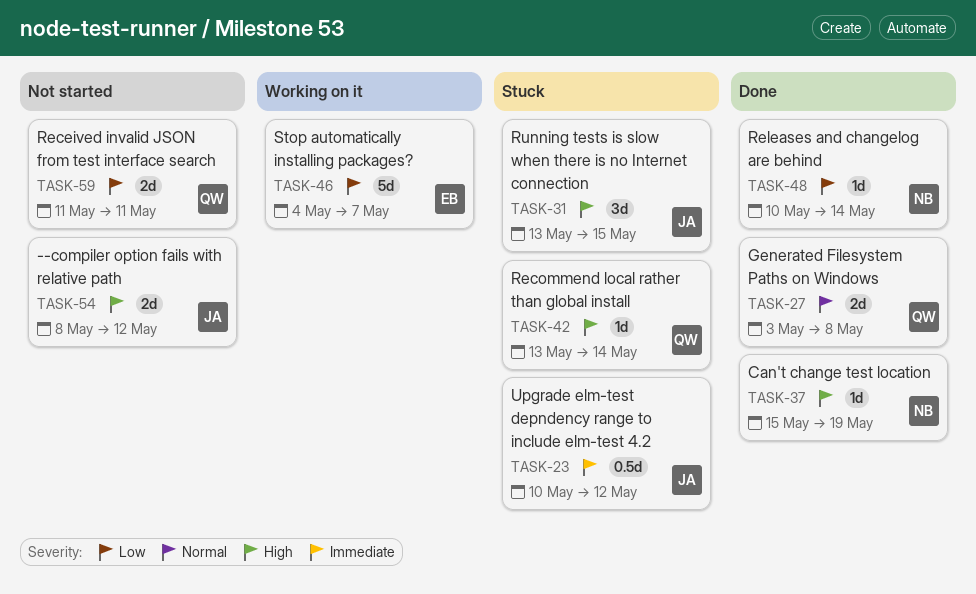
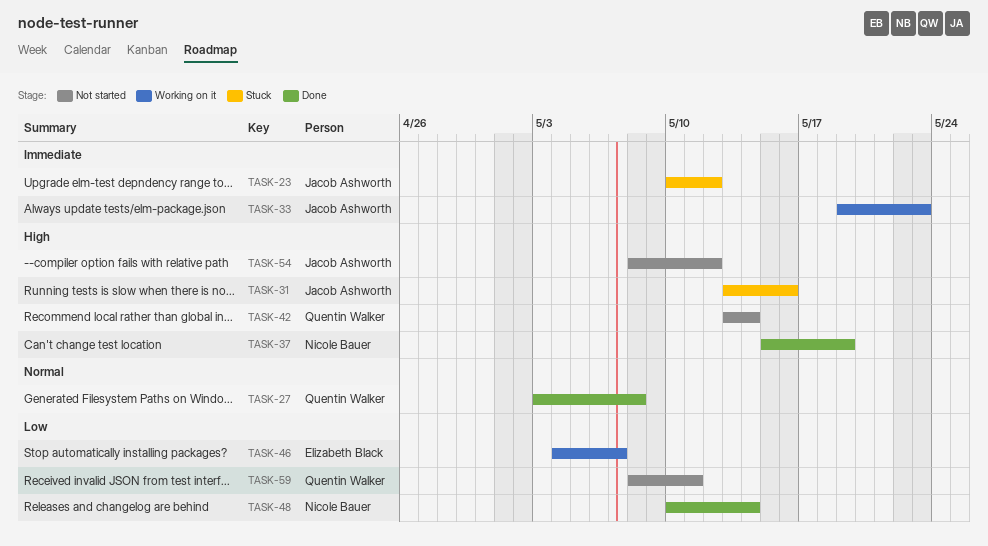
TASK-31, due: May 15 -> May 16
TASK-33: none -> present
TASK-42, status: Stuck -> Not started
TASK-59, start: May 11 -> May 8

